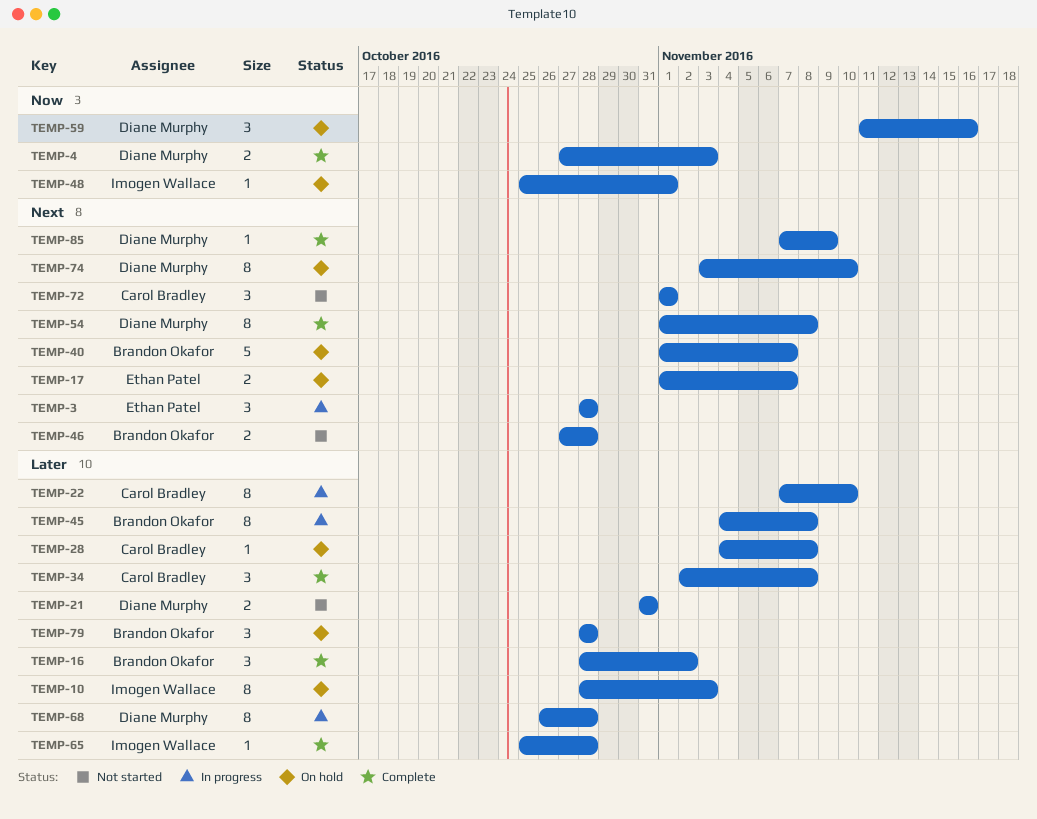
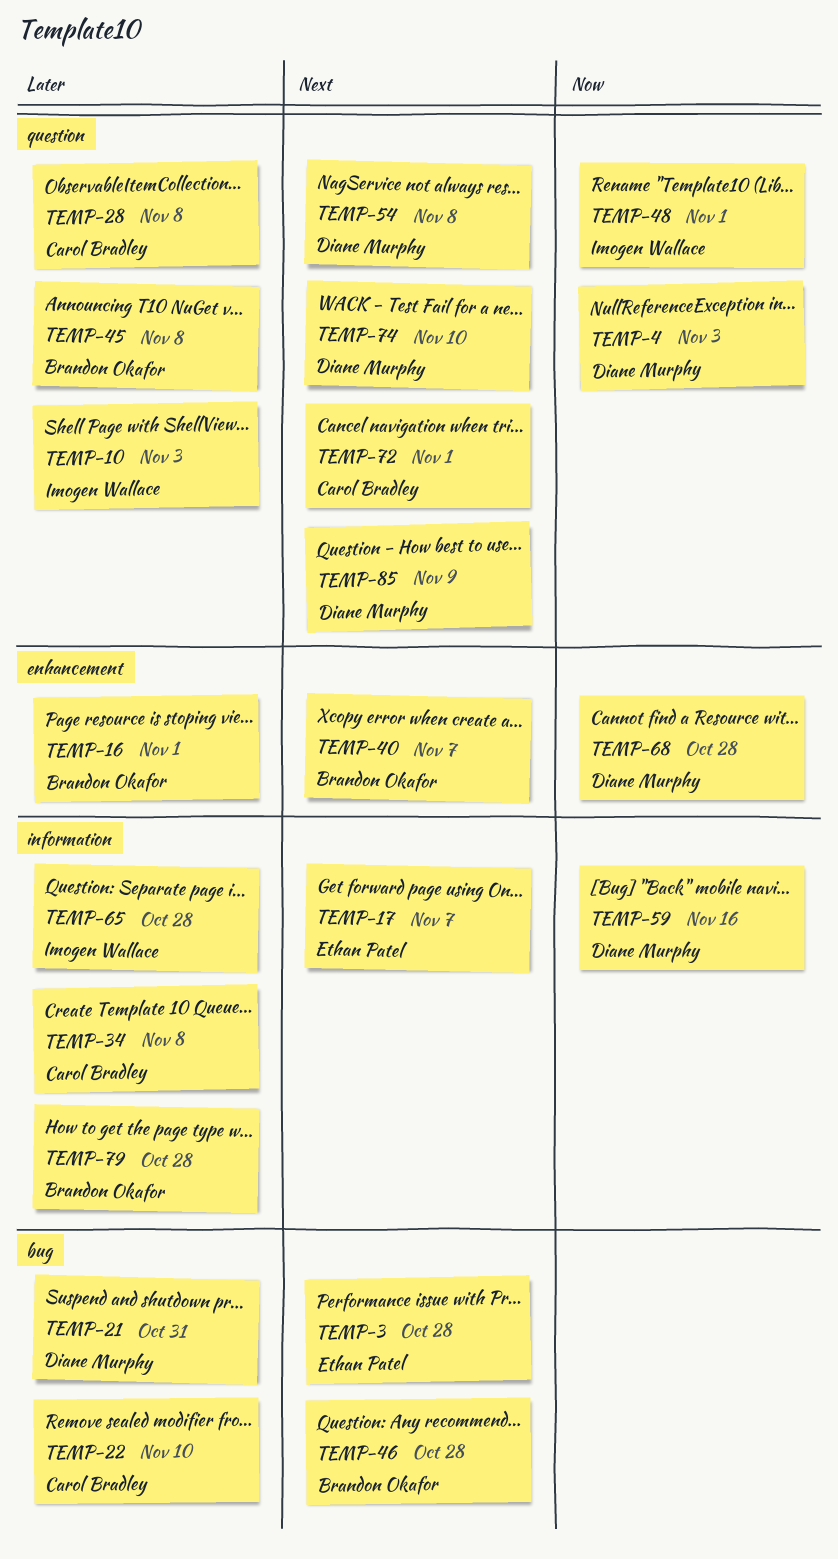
TEMP-16, due: Nov 2 -> Nov 1
TEMP-68, priority: Later -> Now

